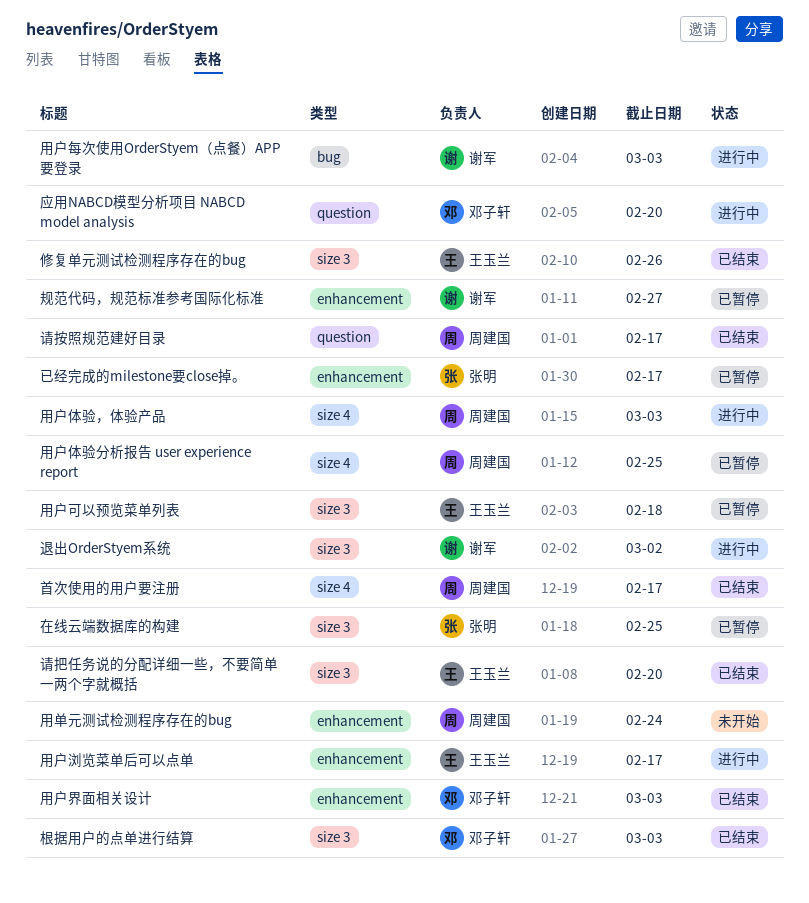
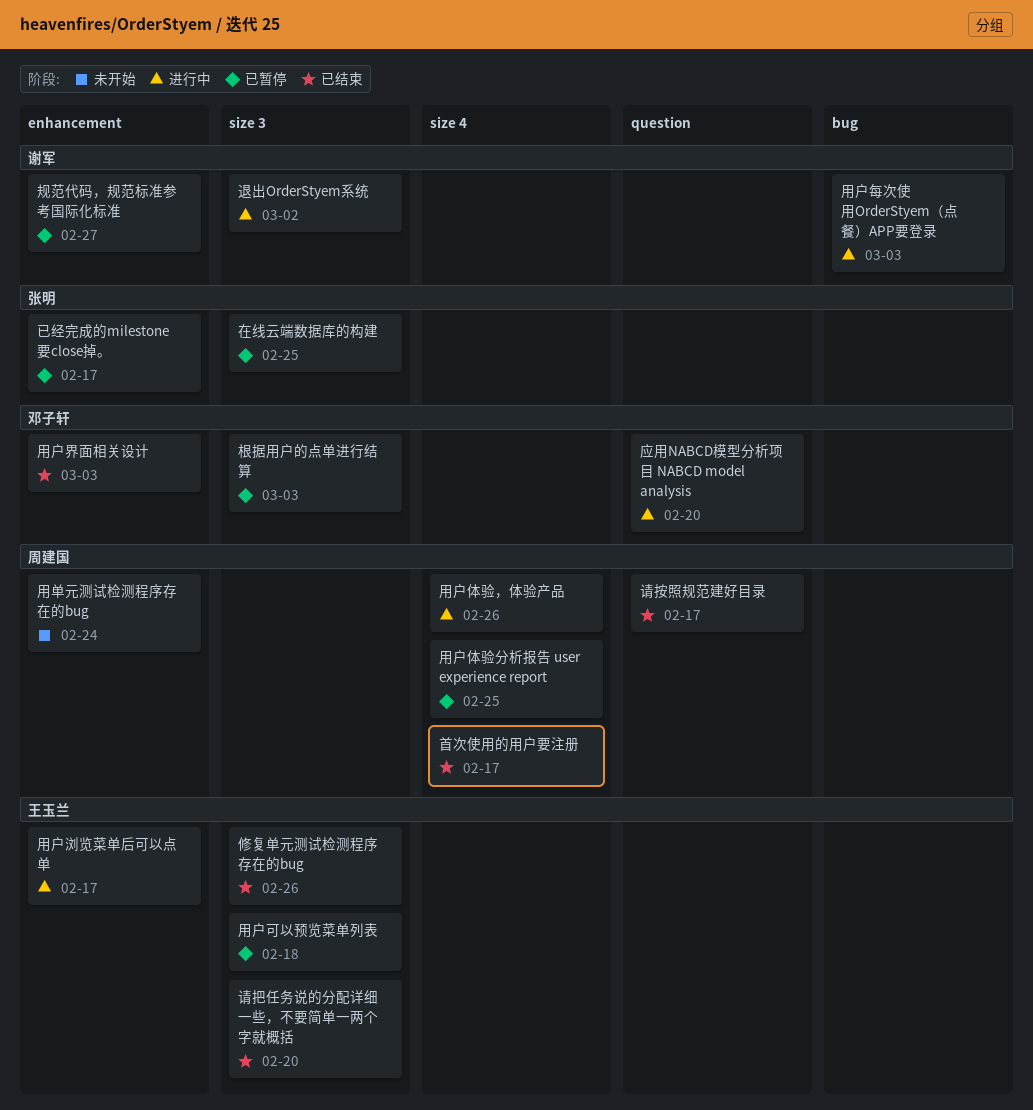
根据用户的点单进行结算, status: 已结束 -> 已暂停
用户体验，体验产品, due: Mar 3 -> Feb 26

